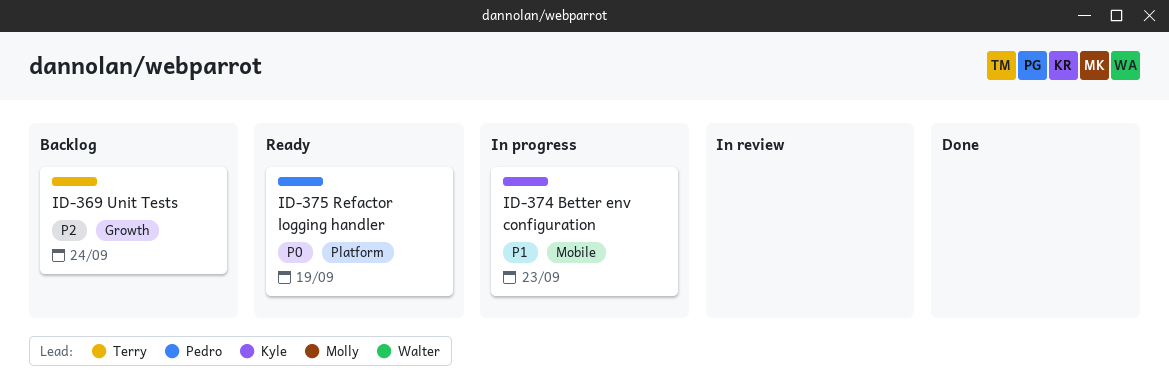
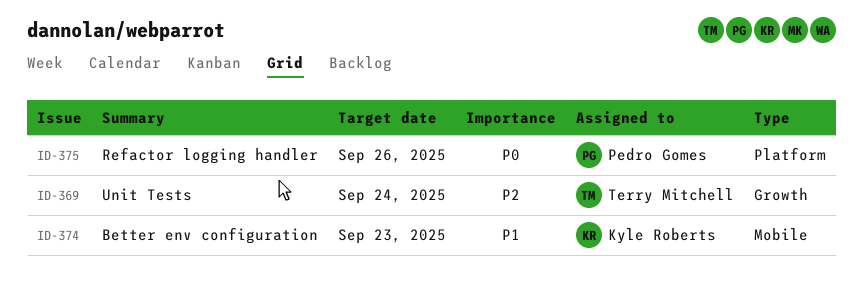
ID-375, due: Sep 19 -> Sep 26

